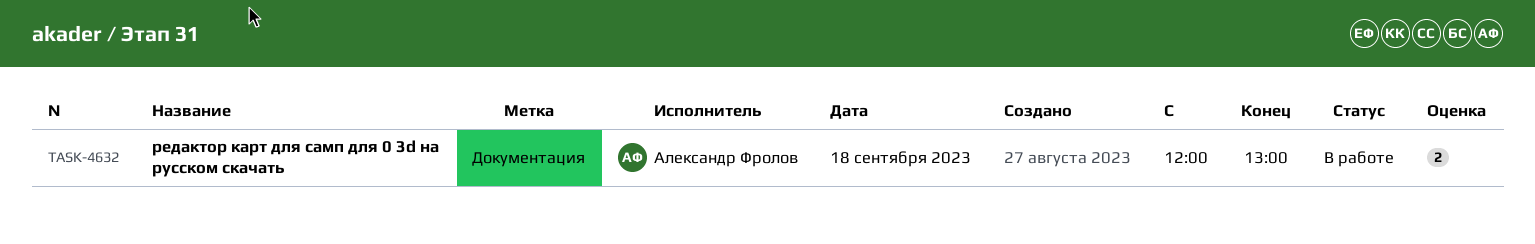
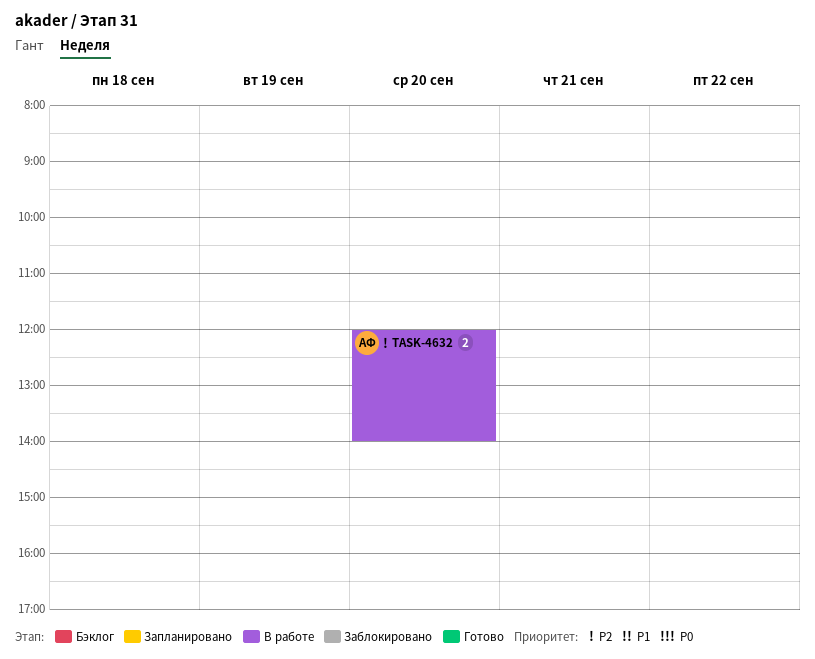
TASK-4632, day: Sep 18 -> Sep 20
TASK-4632, ends: 13:00 -> 14:00

